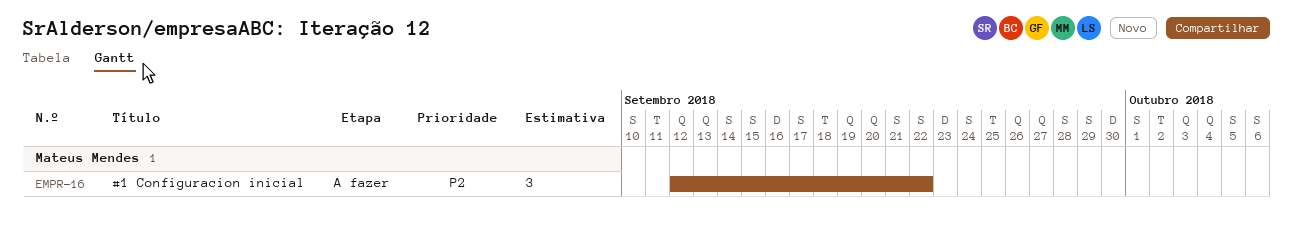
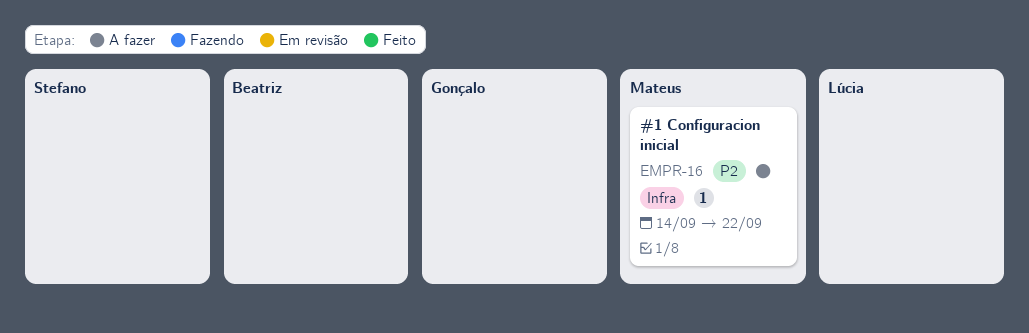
EMPR-16, estimate: 3 -> 1
EMPR-16, start: Sep 12 -> Sep 14

